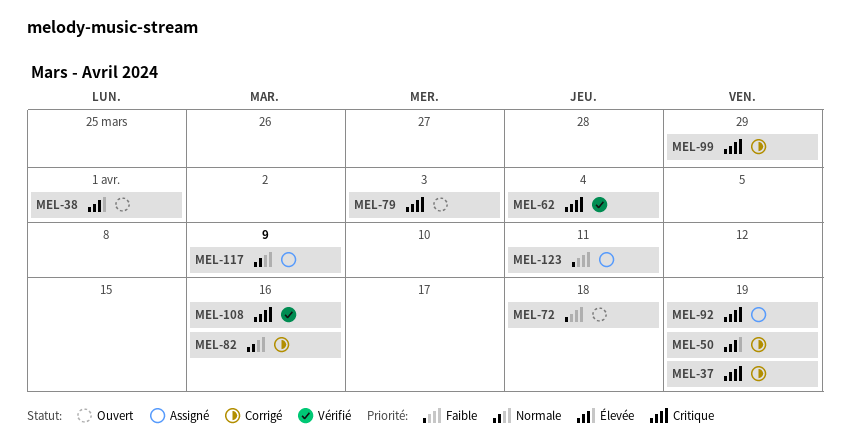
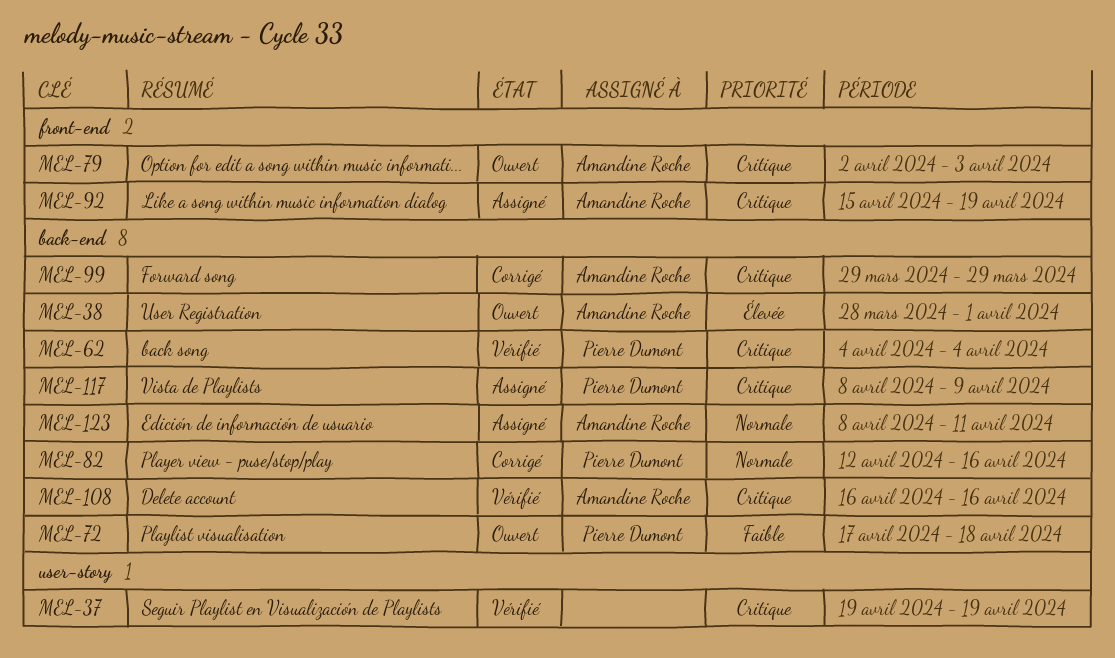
MEL-37, status: Corrigé -> Vérifié
MEL-50: present -> none
MEL-117, priority: Normale -> Critique
MEL-123, priority: Faible -> Normale

